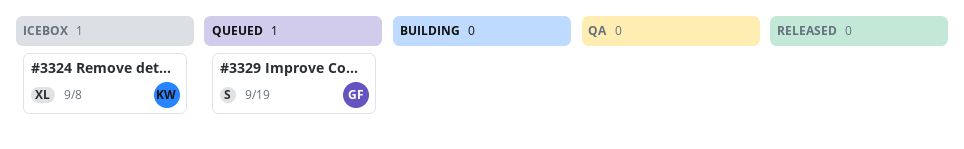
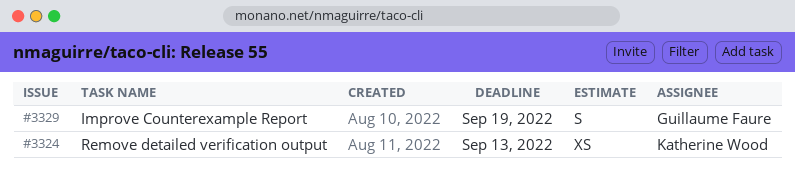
#3324, estimate: XL -> XS
#3324, due: Sep 8 -> Sep 13

